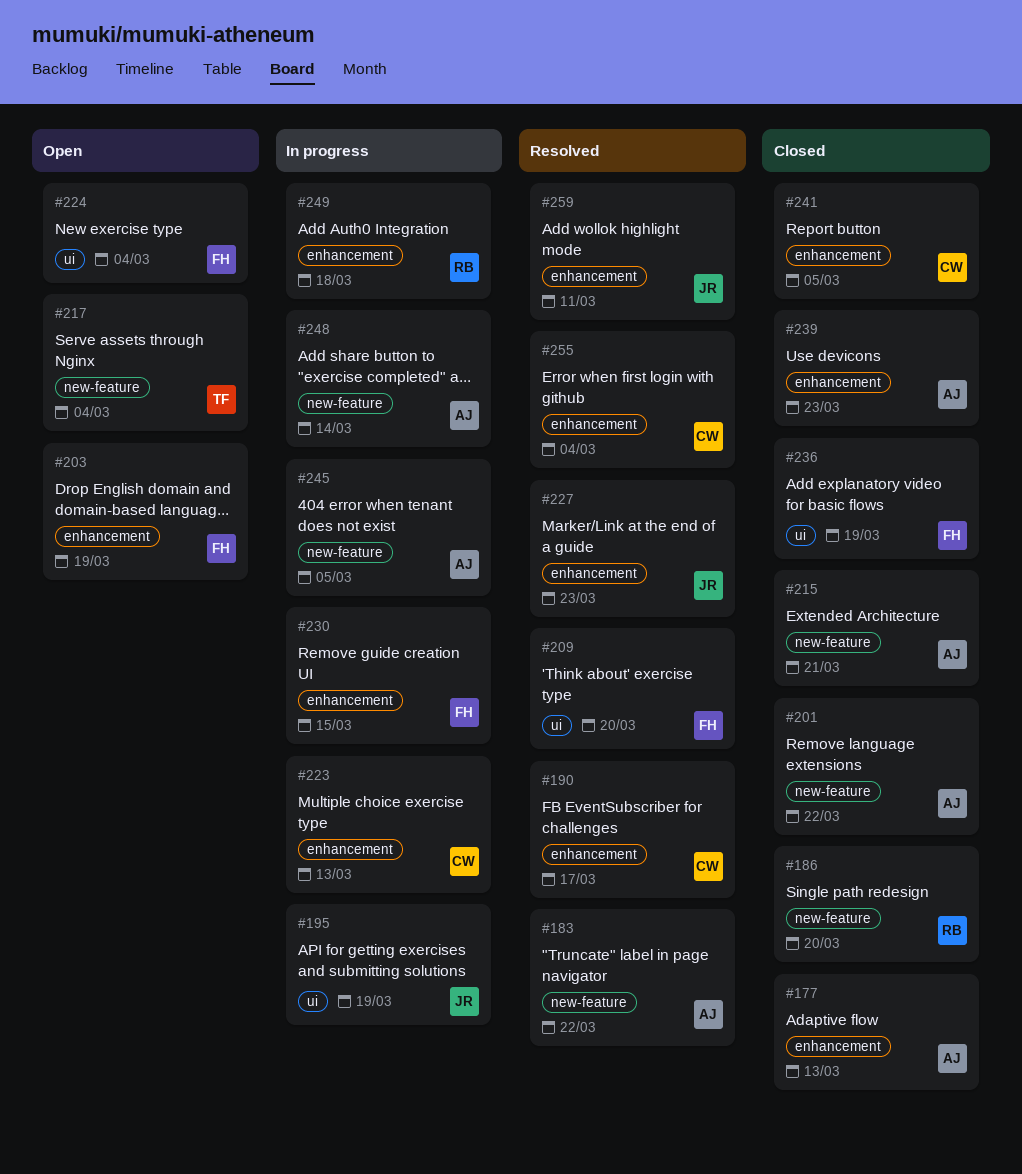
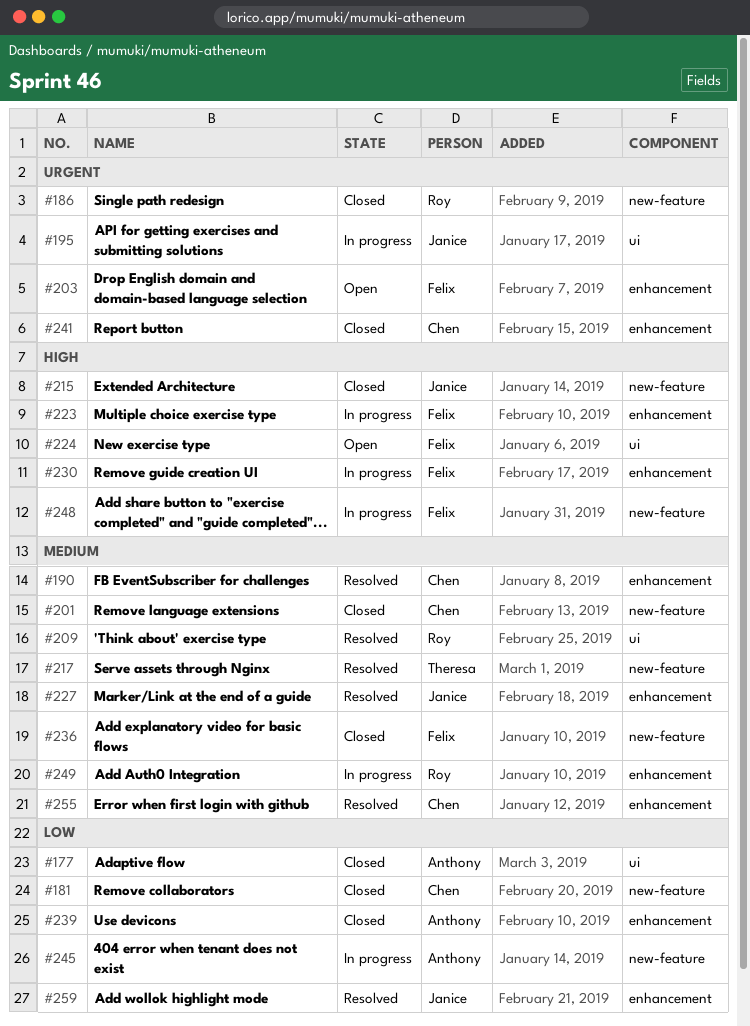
#177, label: enhancement -> ui
#181: none -> present
#183: present -> none
#201, owner: Anthony -> Chen
#209, owner: Felix -> Roy
#215, owner: Anthony -> Janice
#217, status: Open -> Resolved
#223, owner: Chen -> Felix
#236, label: ui -> new-feature
#248, owner: Anthony -> Felix

